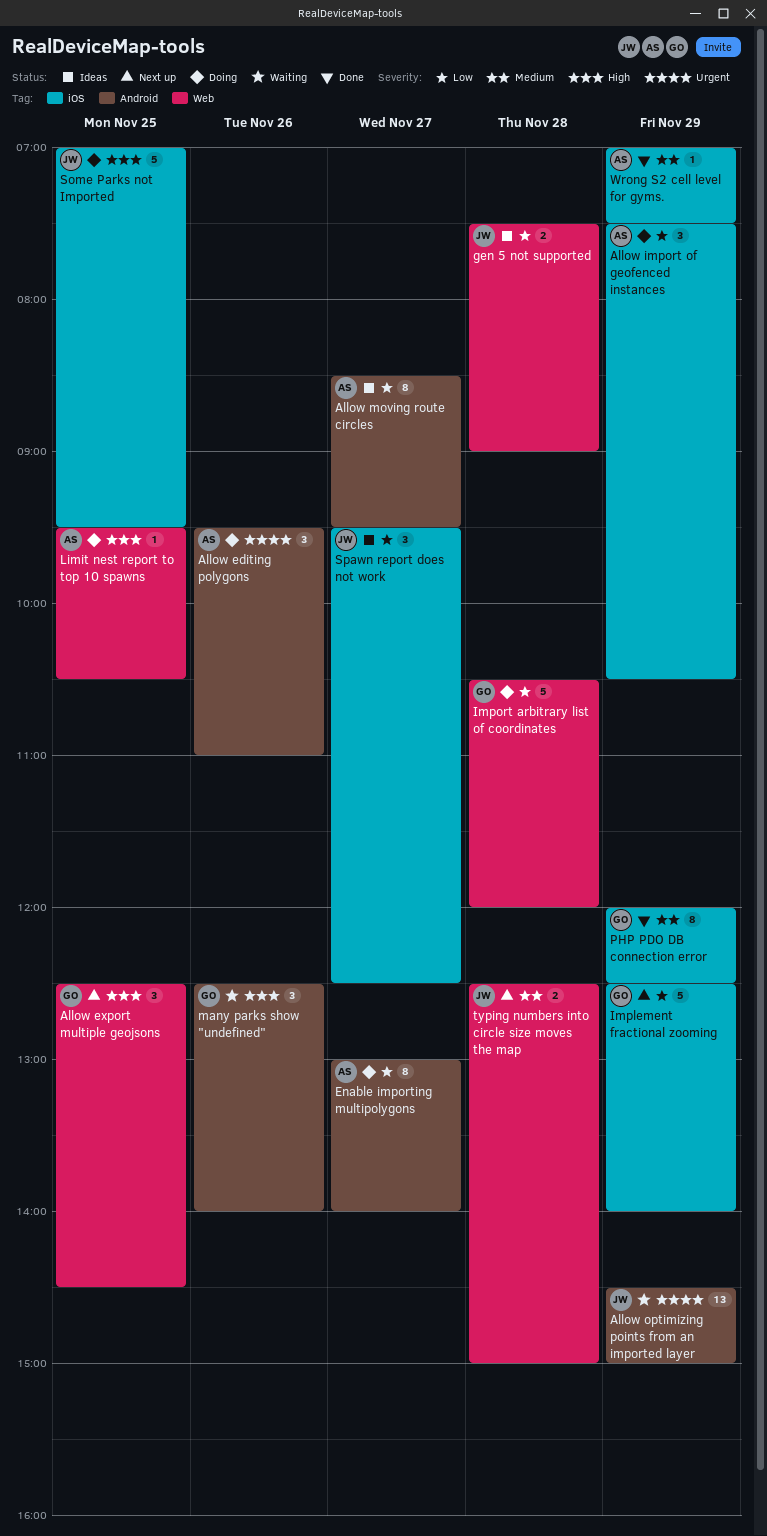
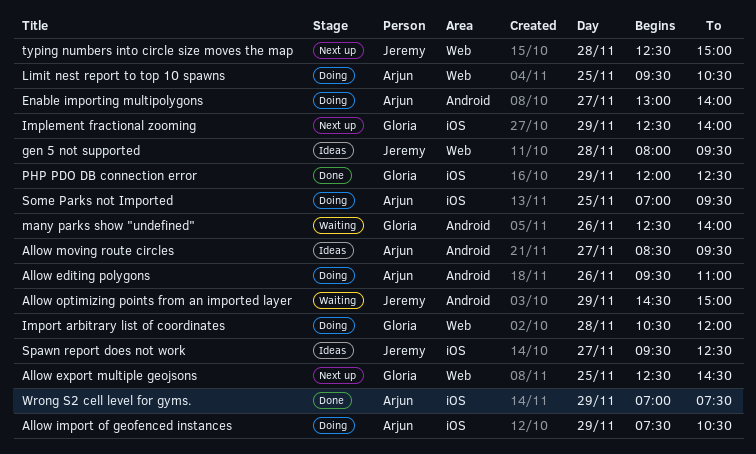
gen 5 not supported, begins: 07:30 -> 08:00
gen 5 not supported, ends: 09:00 -> 09:30
Some Parks not Imported, owner: Jeremy -> Arjun

